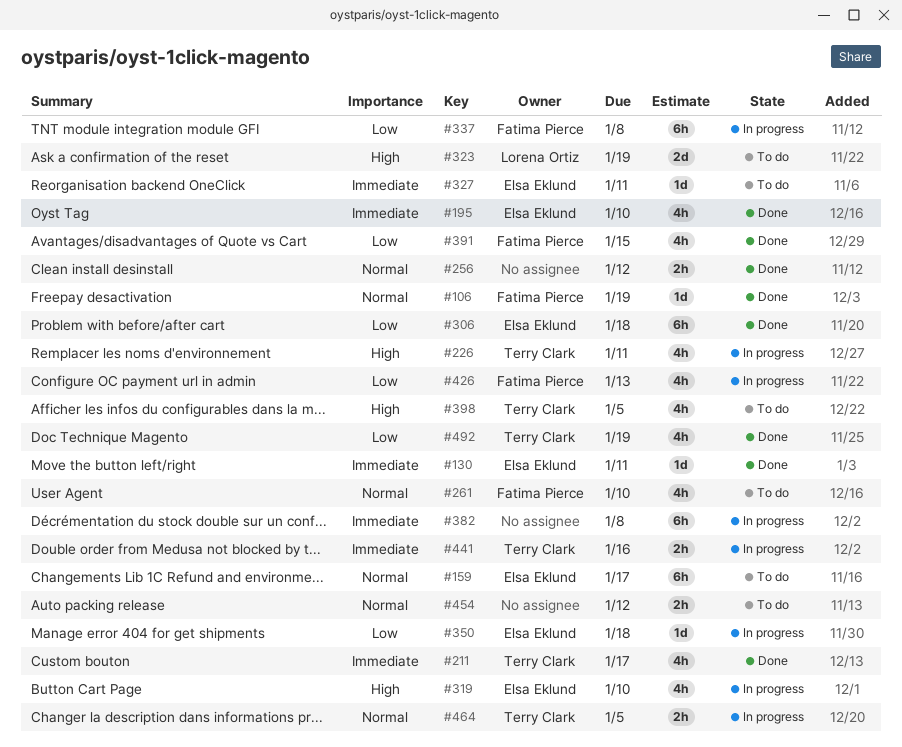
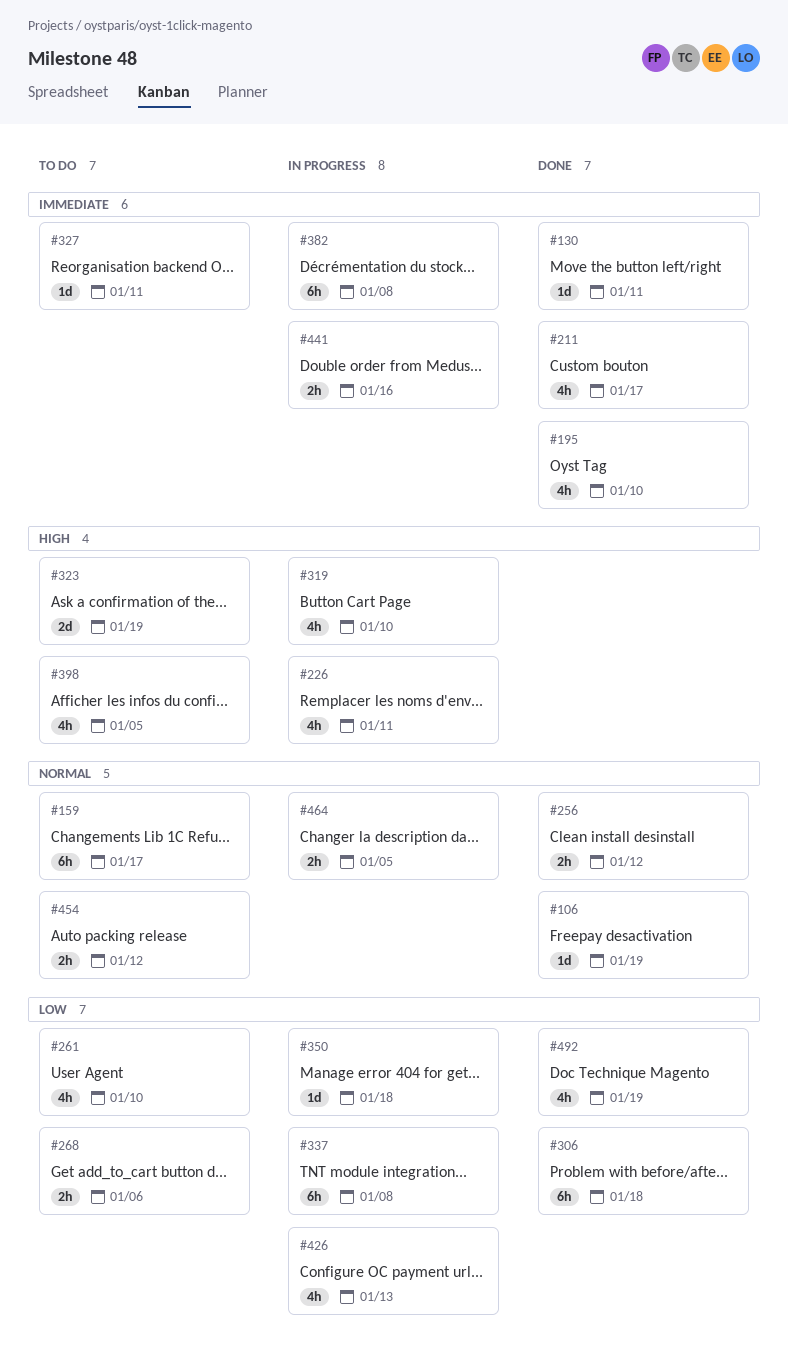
#261, priority: Normal -> Low
#268: none -> present
#391: present -> none

